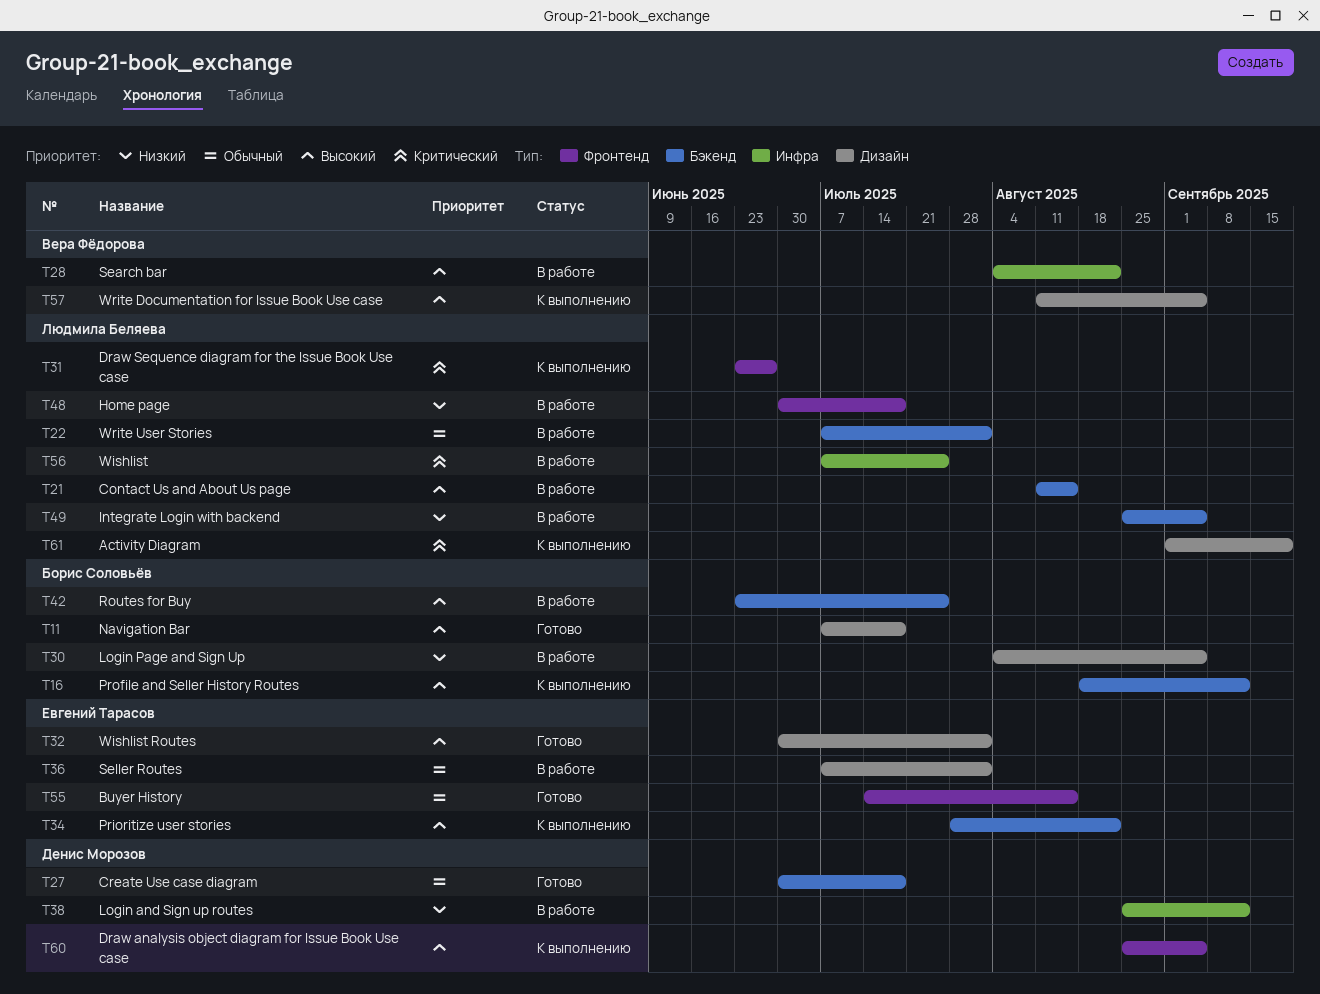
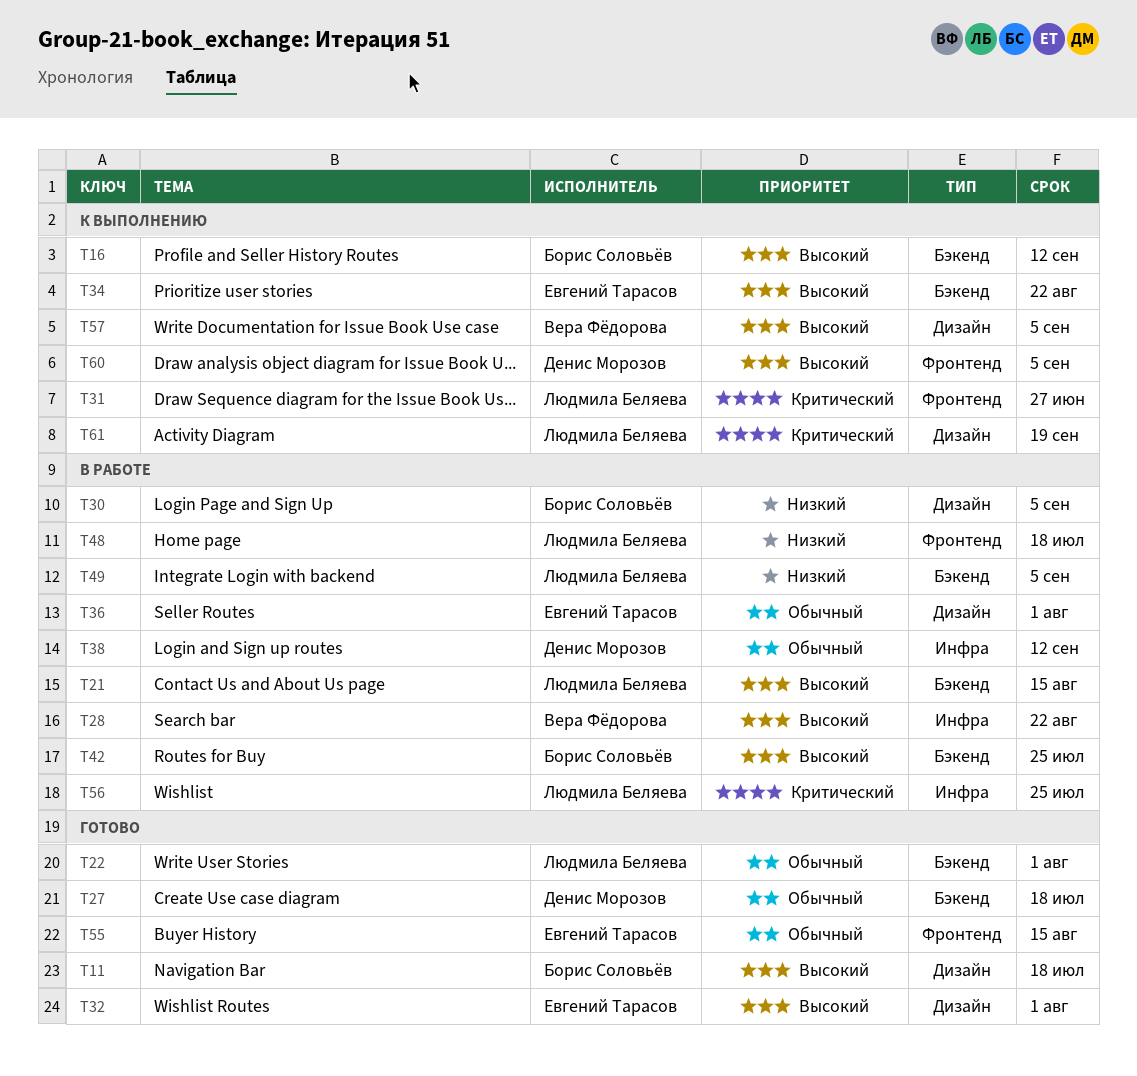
T22, status: В работе -> Готово
T38, priority: Низкий -> Обычный

